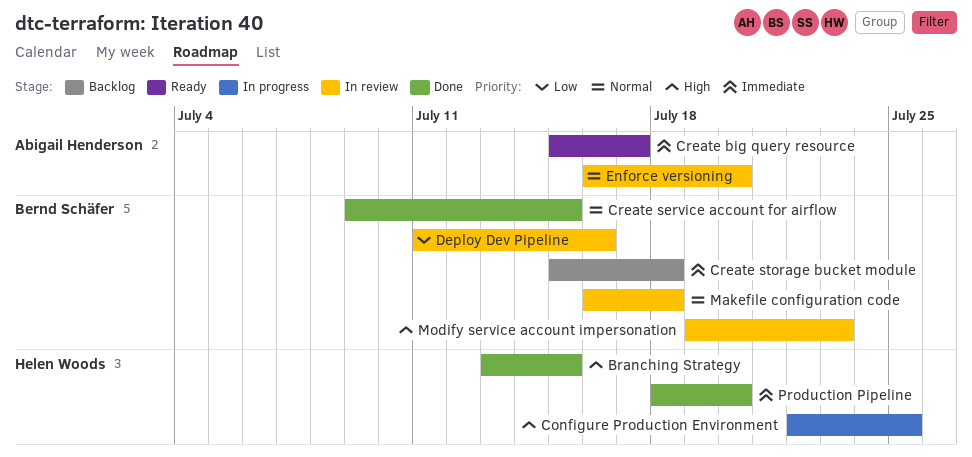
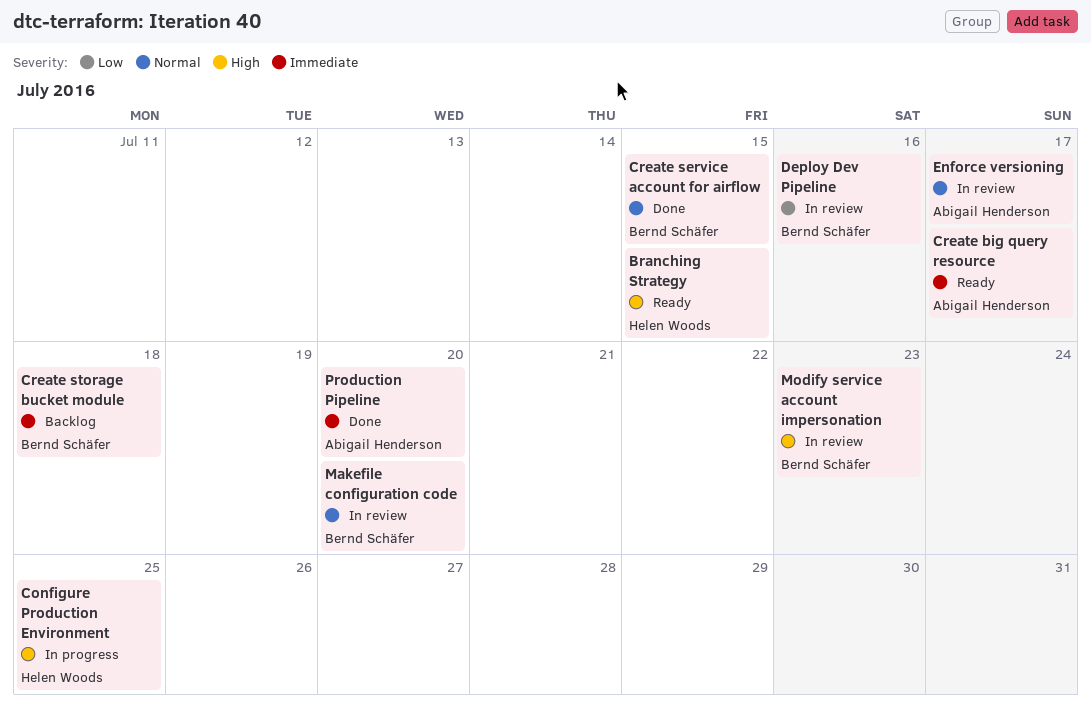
Branching Strategy, status: Done -> Ready
Enforce versioning, due: Jul 20 -> Jul 17
Makefile configuration code, due: Jul 18 -> Jul 20
Production Pipeline, owner: Helen Woods -> Abigail Henderson

